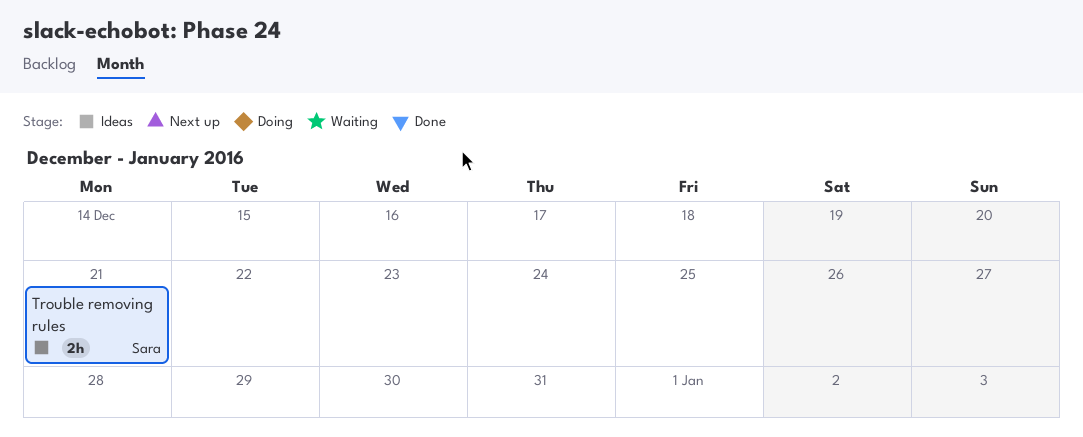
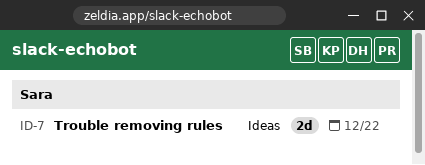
Trouble removing rules, estimate: 2h -> 2d
Trouble removing rules, due: Dec 21 -> Dec 22

